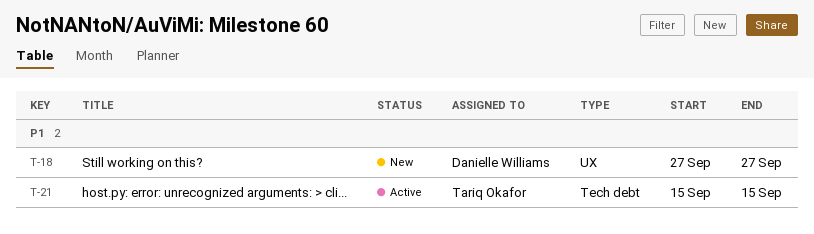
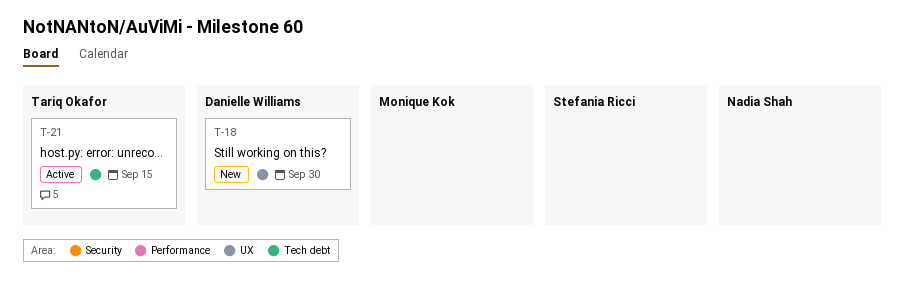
T-18, due: Sep 27 -> Sep 30

